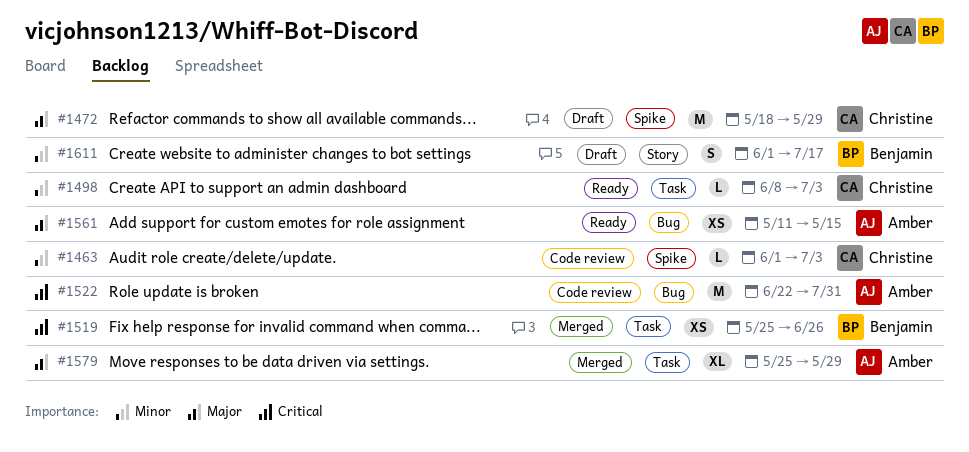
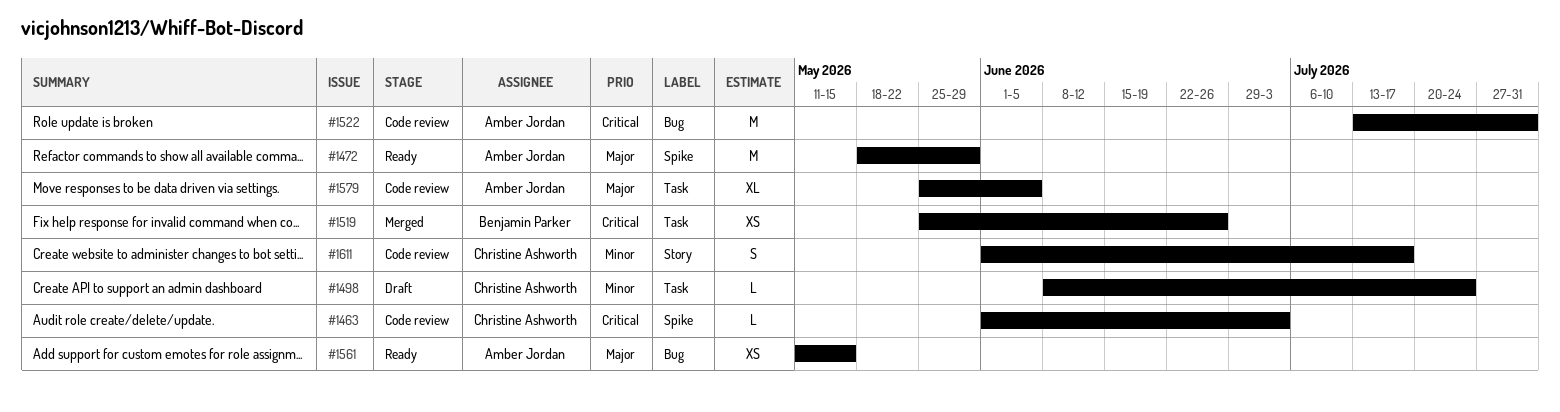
#1463, priority: Minor -> Critical
#1472, status: Draft -> Ready
#1472, owner: Christine Ashworth -> Amber Jordan
#1498, status: Ready -> Draft
#1498, due: Jul 3 -> Jul 24
#1522, start: Jun 22 -> Jul 13
#1579, status: Merged -> Code review
#1579, due: May 29 -> Jun 5
#1611, status: Draft -> Code review
#1611, owner: Benjamin Parker -> Christine Ashworth

